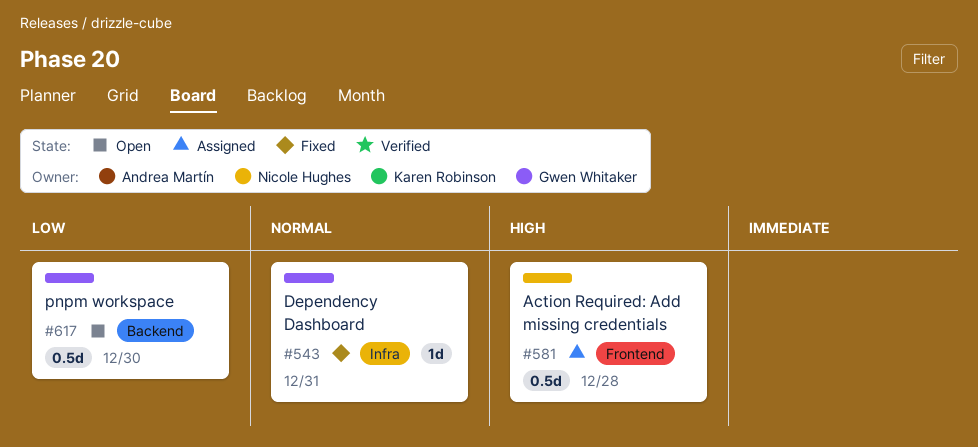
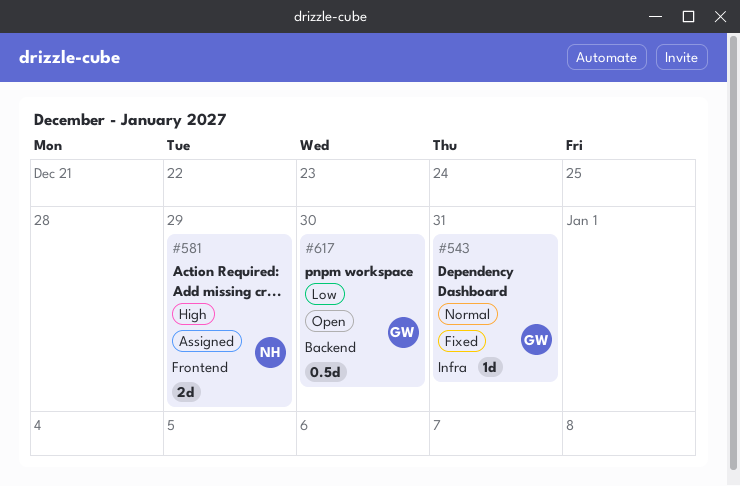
#581, estimate: 0.5d -> 2d
#581, due: Dec 28 -> Dec 29

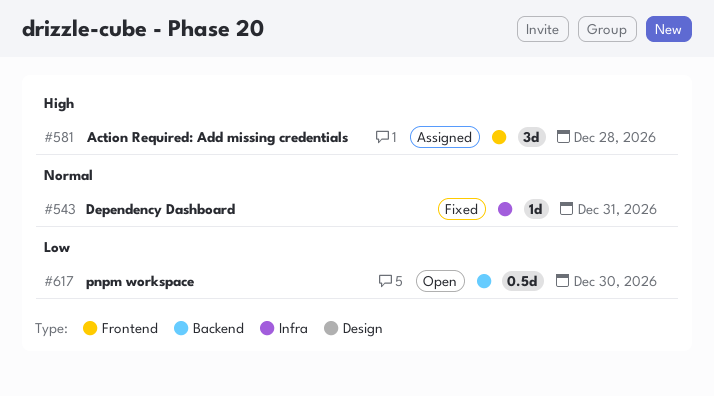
#581, estimate: 2d -> 3d
#581, due: Dec 29 -> Dec 28

